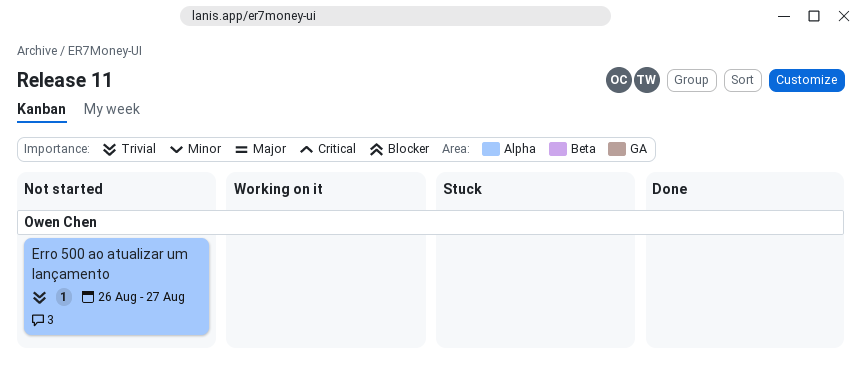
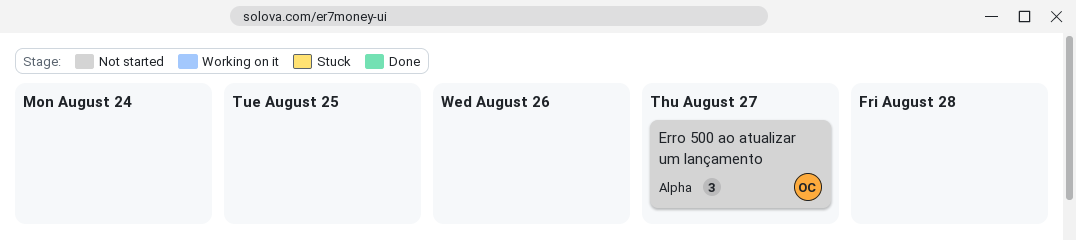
Erro 500 ao atualizar um lançamento, estimate: 1 -> 3

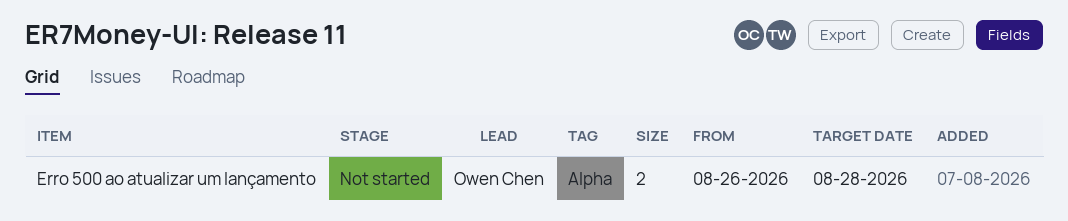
Erro 500 ao atualizar um lançamento, estimate: 3 -> 2
Erro 500 ao atualizar um lançamento, due: Aug 27 -> Aug 28

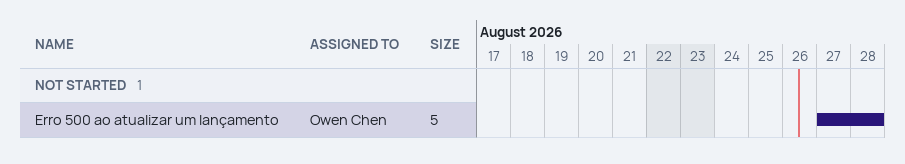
Erro 500 ao atualizar um lançamento, estimate: 2 -> 5
Erro 500 ao atualizar um lançamento, start: Aug 26 -> Aug 27

